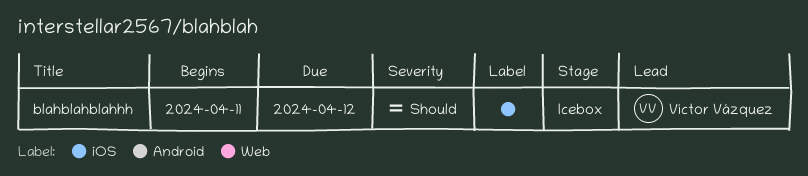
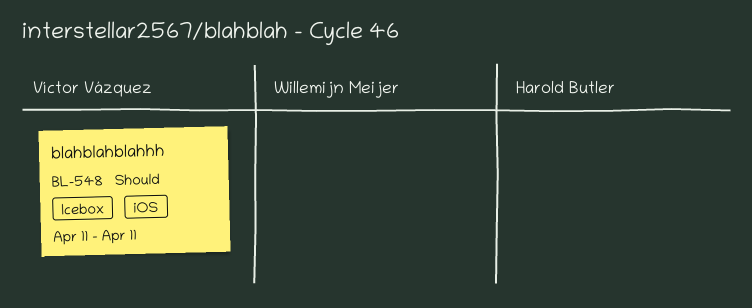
blahblahblahhh, due: Apr 12 -> Apr 11

